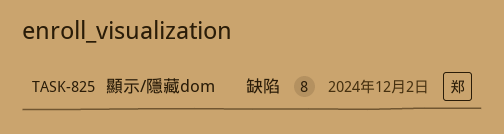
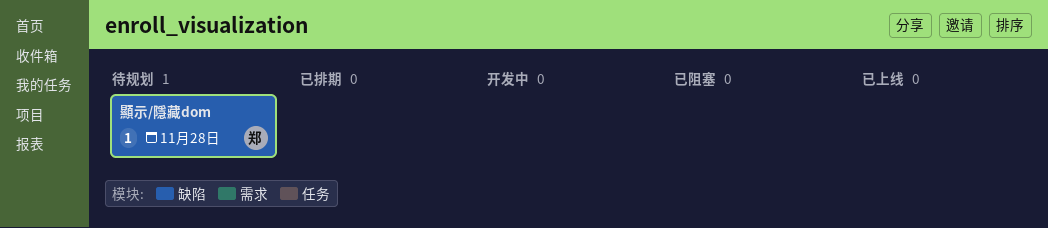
顯示/隱藏dom, estimate: 8 -> 1
顯示/隱藏dom, due: Dec 2 -> Nov 28

